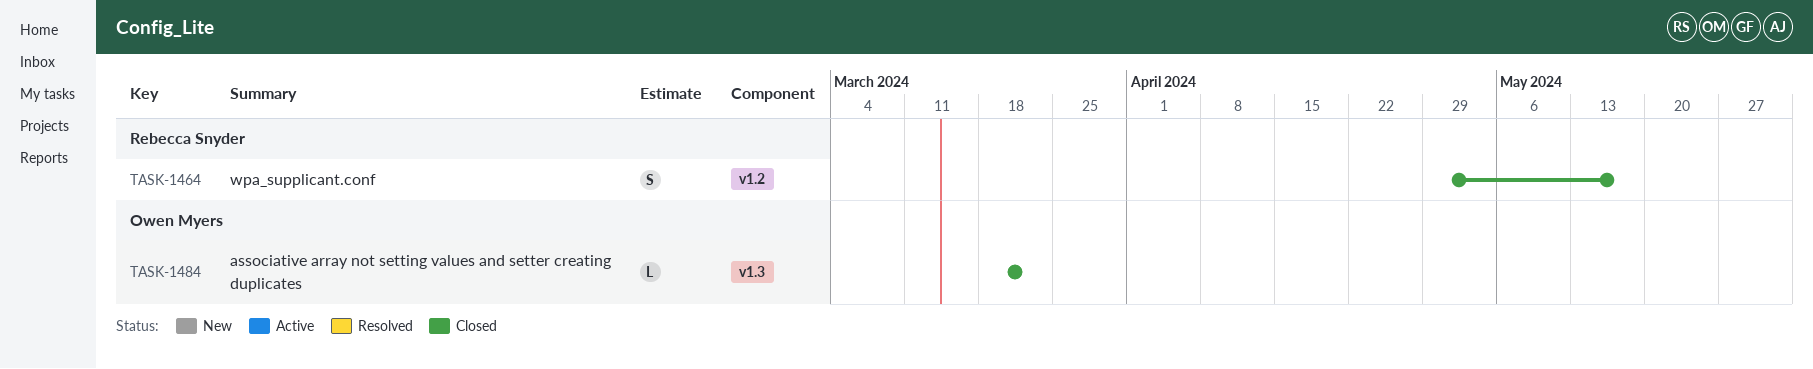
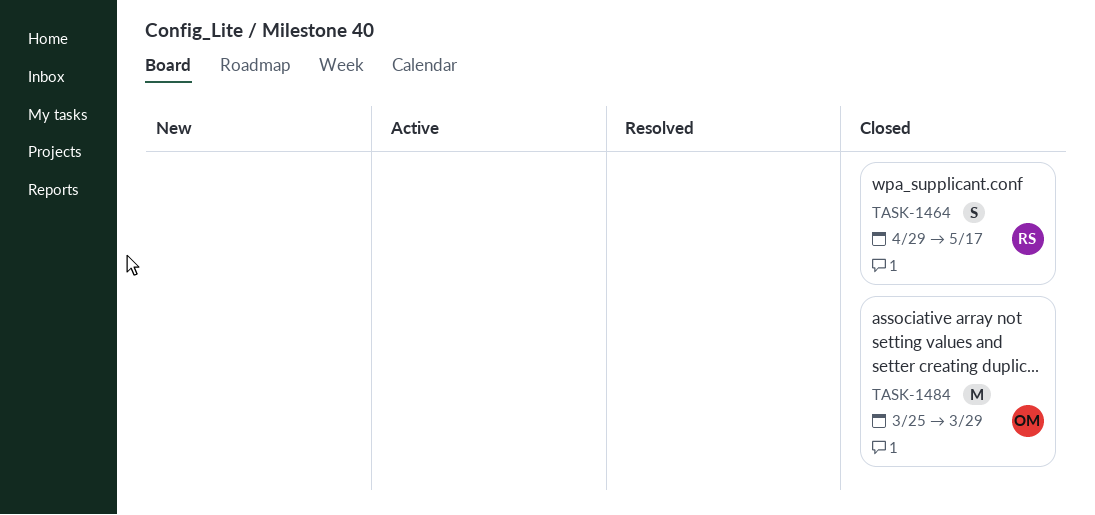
TASK-1484, estimate: L -> M
TASK-1484, start: Mar 18 -> Mar 25
TASK-1484, due: Mar 22 -> Mar 29

